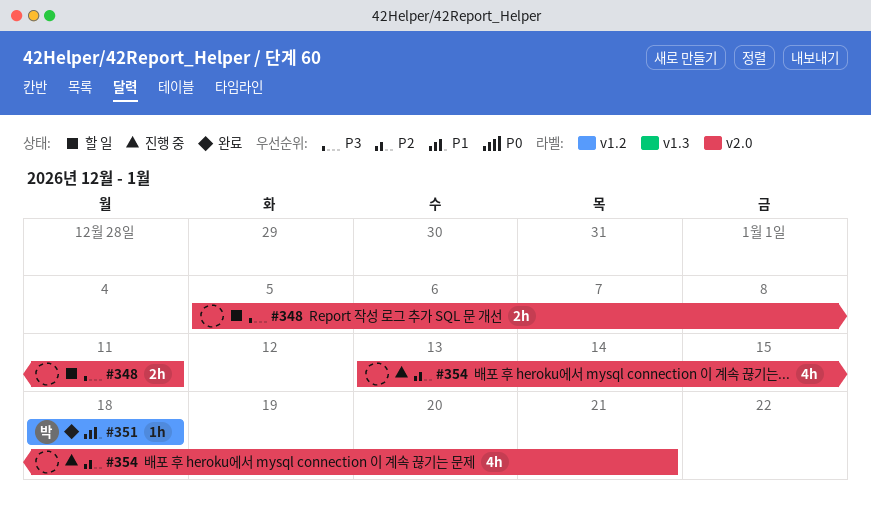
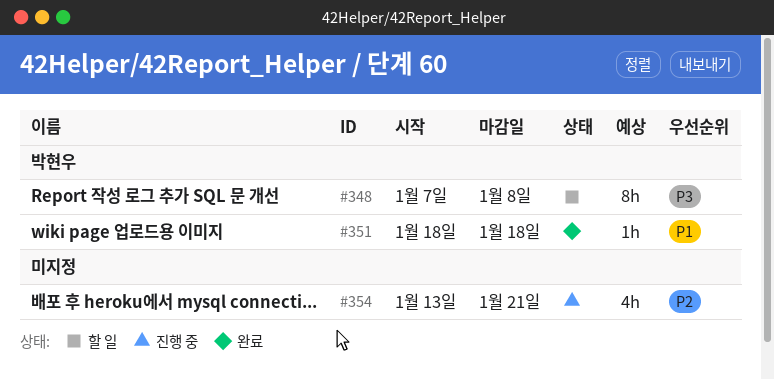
#348, owner: none -> 박현우
#348, estimate: 2h -> 8h
#348, start: Jan 5 -> Jan 7
#348, due: Jan 11 -> Jan 8

